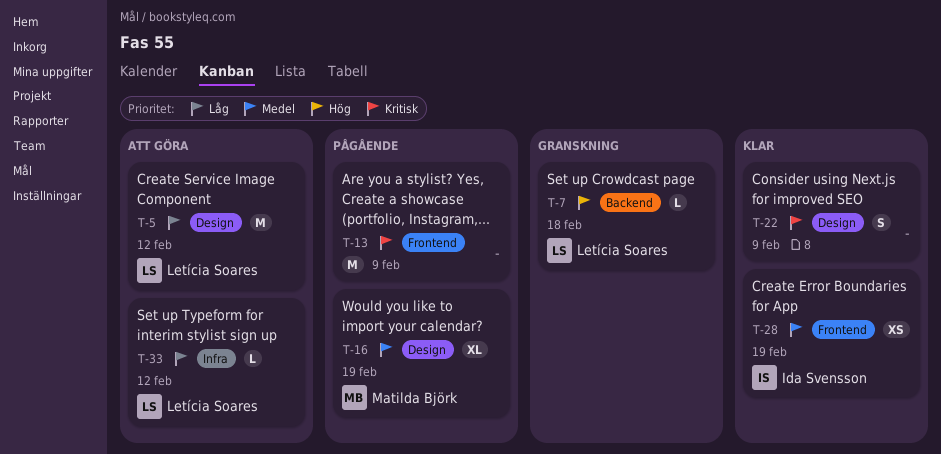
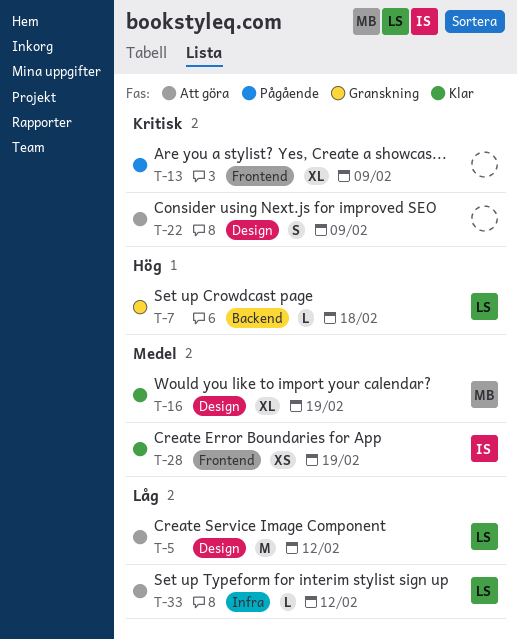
T-13, estimate: M -> XL
T-16, status: Pågående -> Klar
T-22, status: Klar -> Att göra

